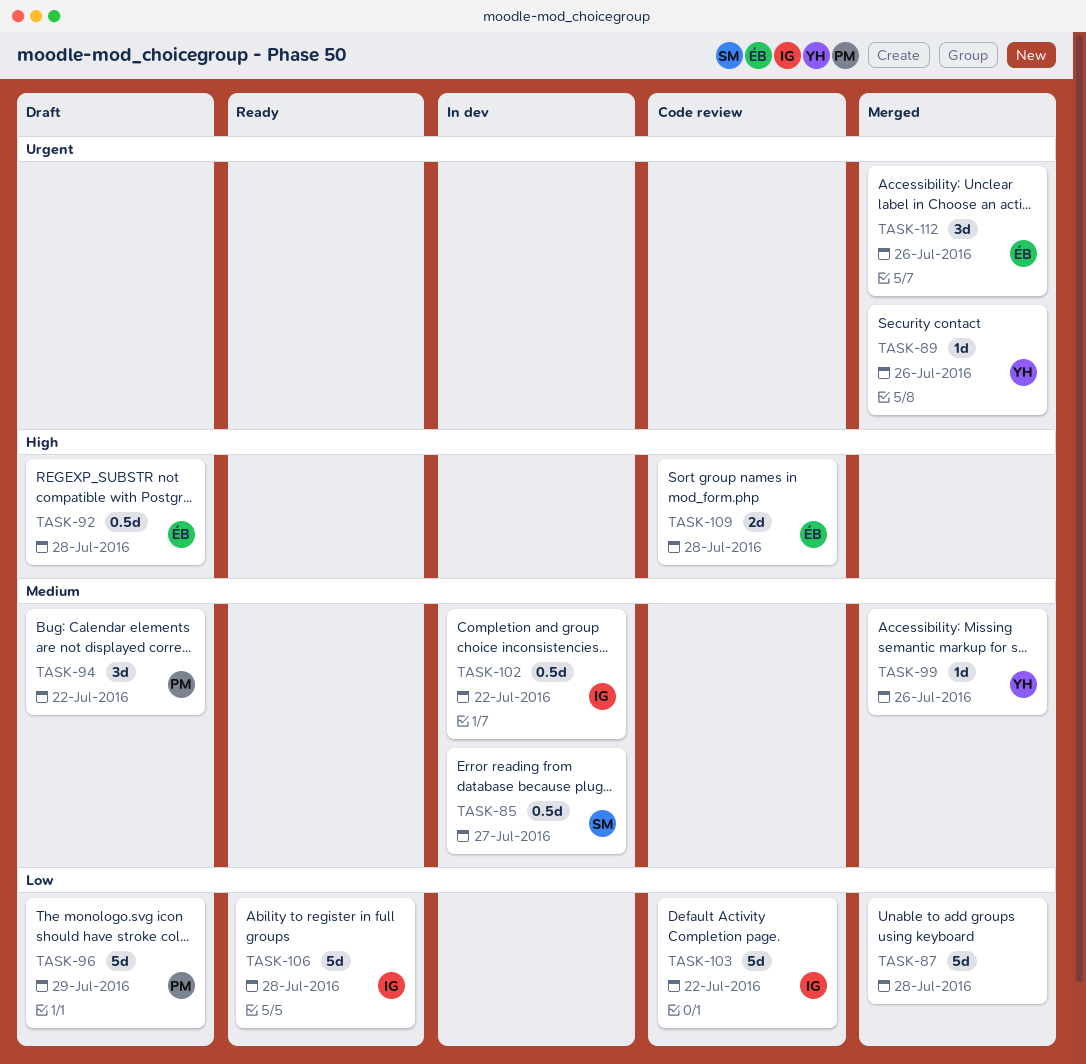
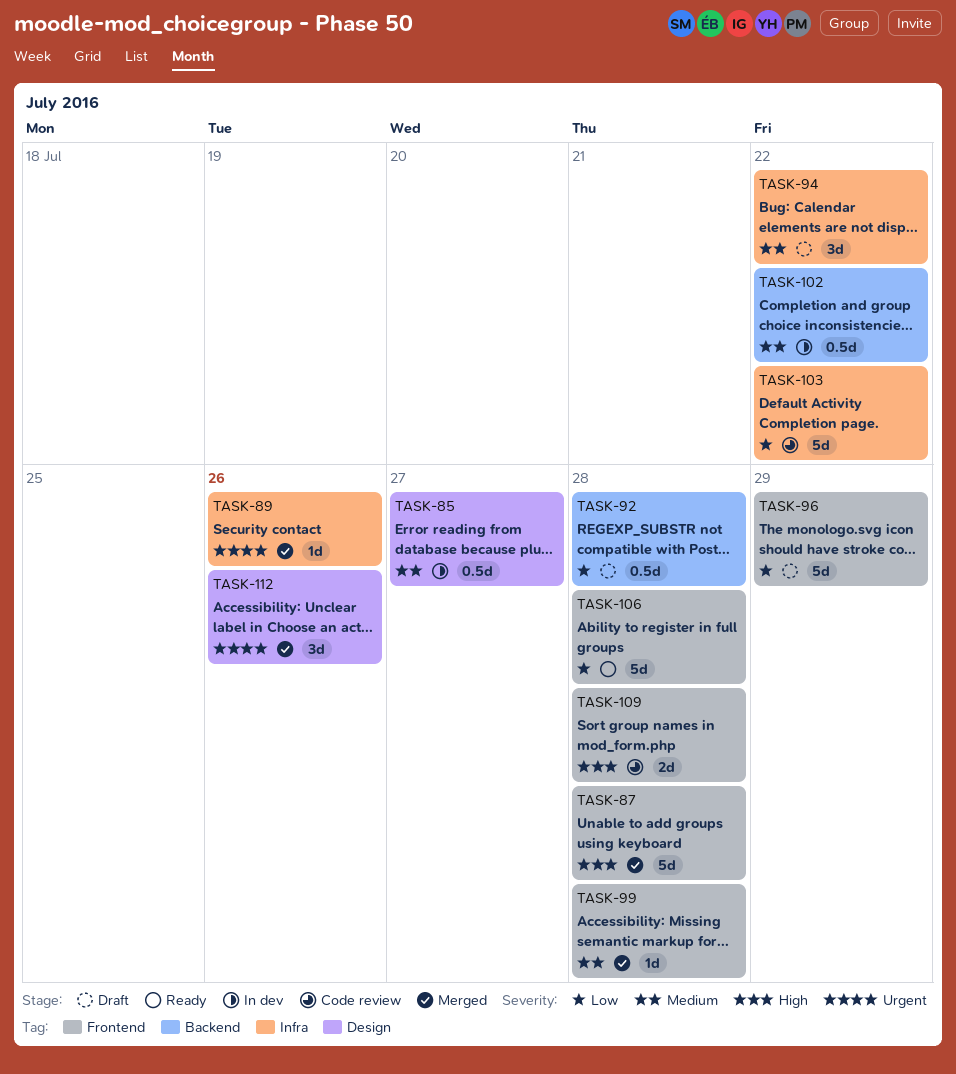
TASK-87, priority: Low -> High
TASK-92, priority: High -> Low
TASK-99, due: Jul 26 -> Jul 28

